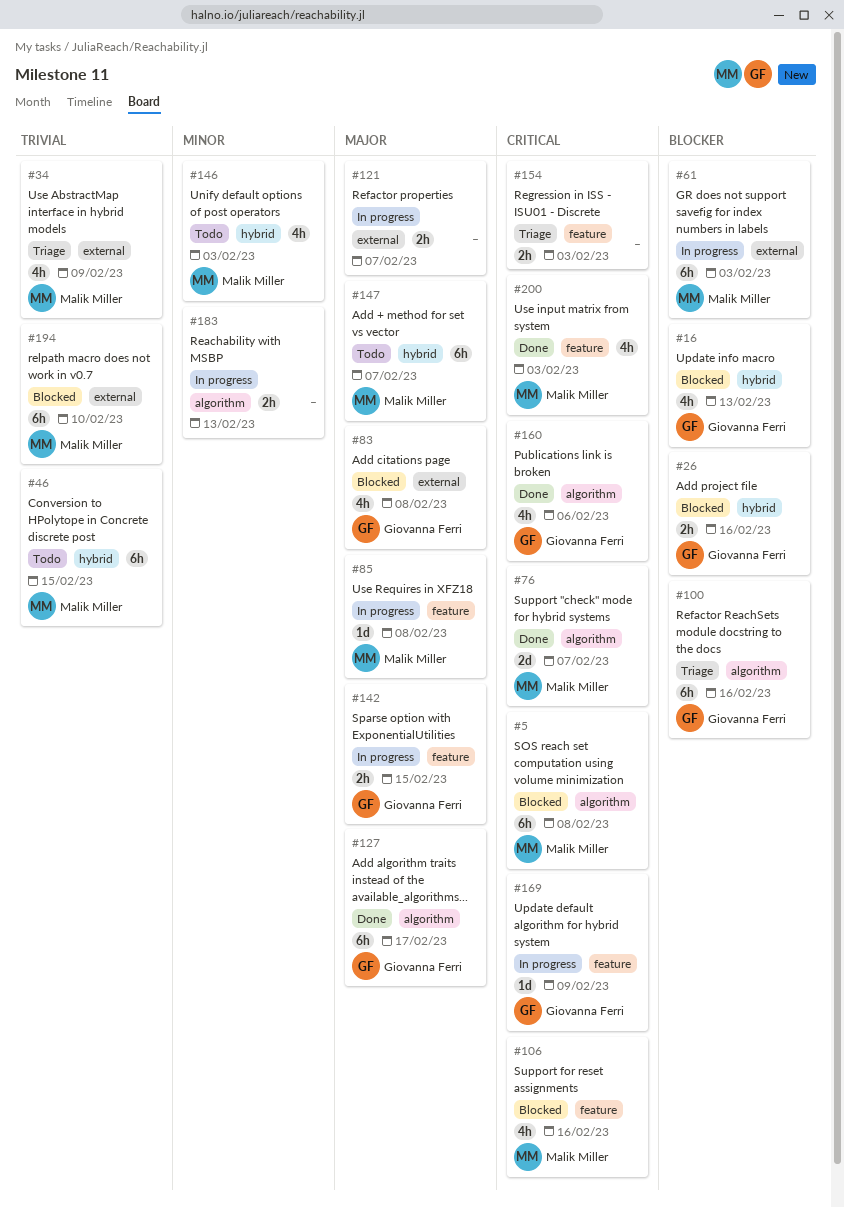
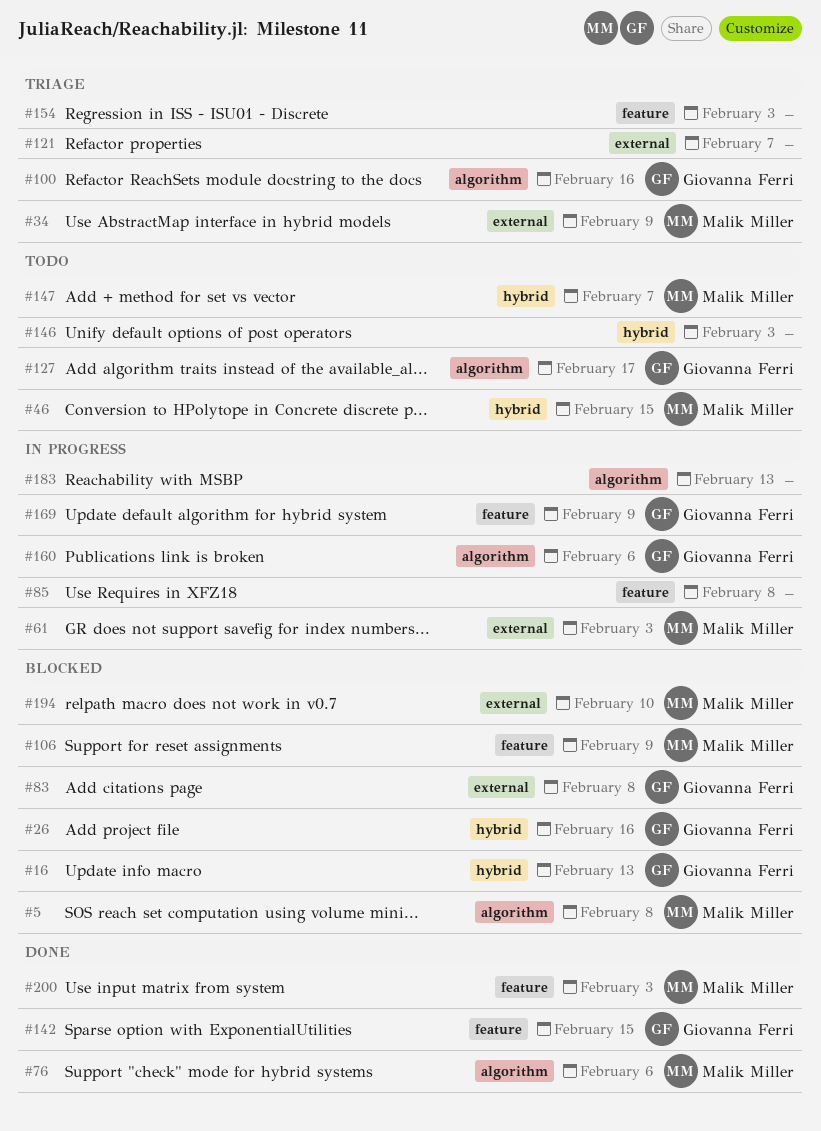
#76, due: Feb 7 -> Feb 6
#85, owner: Malik Miller -> none
#106, due: Feb 16 -> Feb 9
#121, status: In progress -> Triage
#127, status: Done -> Todo
#142, status: In progress -> Done
#146, owner: Malik Miller -> none
#160, status: Done -> In progress

